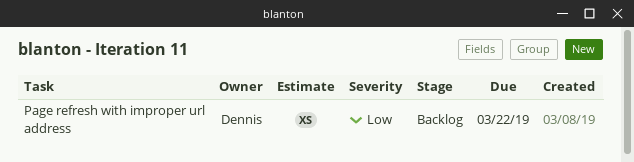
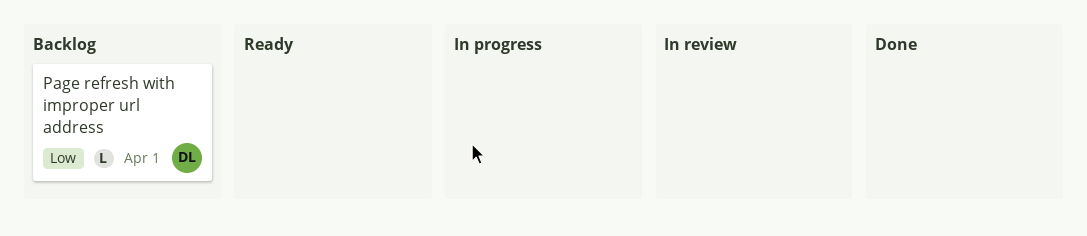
Page refresh with improper url address, estimate: XS -> L
Page refresh with improper url address, due: Mar 22 -> Apr 1

